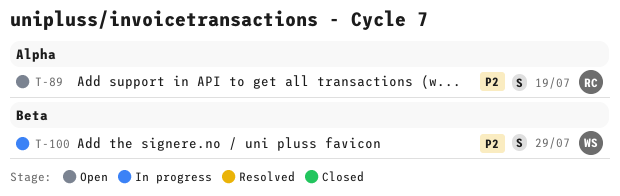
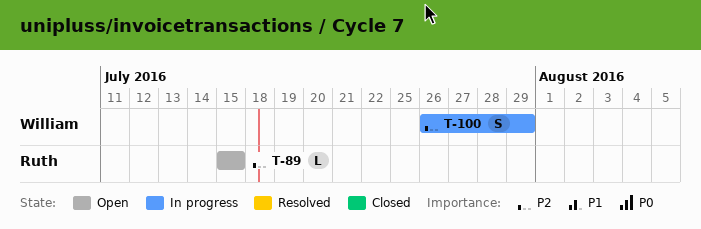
T-89, estimate: S -> L
T-89, due: Jul 19 -> Jul 15

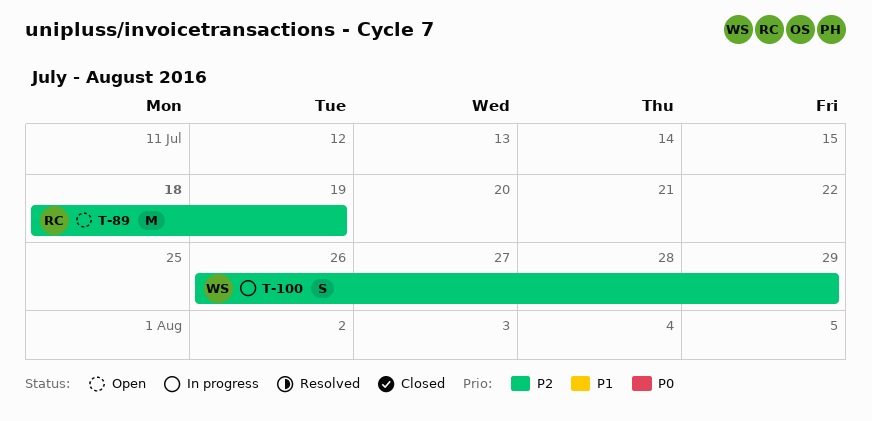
T-89, estimate: L -> M
T-89, start: Jul 15 -> Jul 18
T-89, due: Jul 15 -> Jul 19

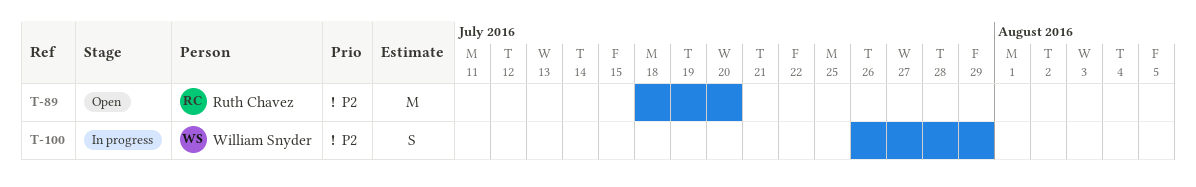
T-89, due: Jul 19 -> Jul 20

